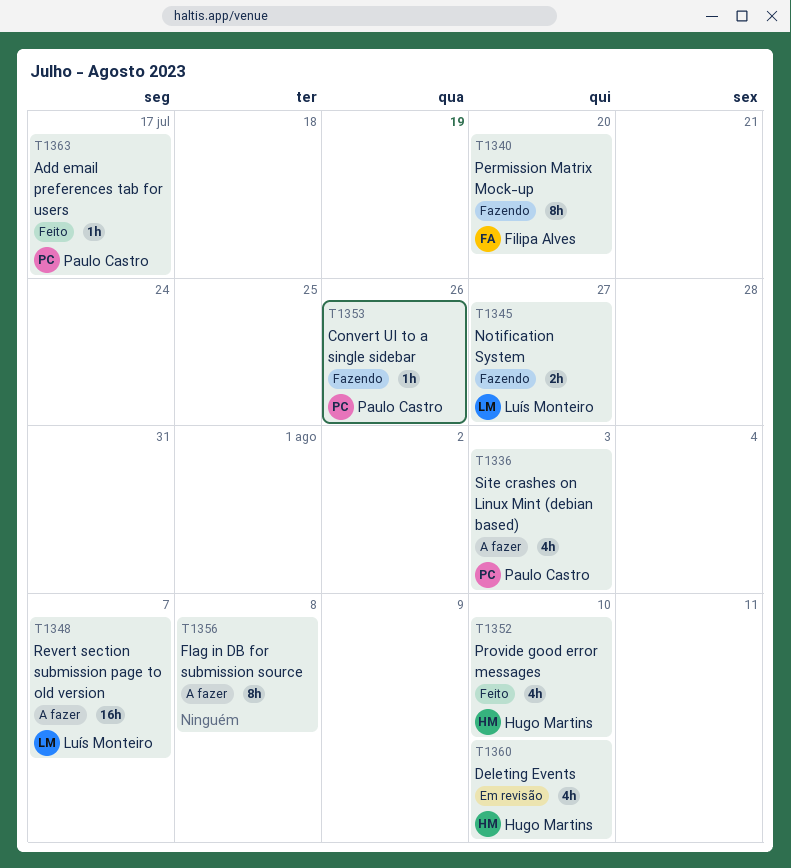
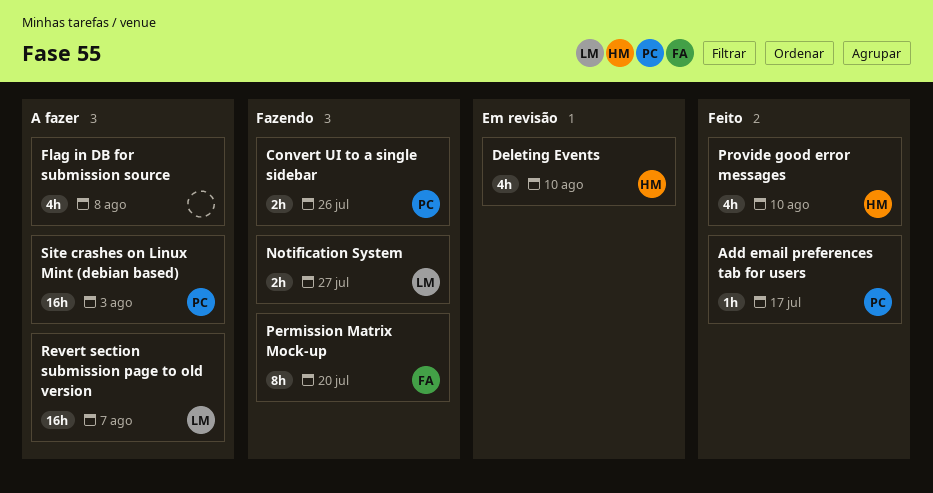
Convert UI to a single sidebar, estimate: 1h -> 2h
Flag in DB for submission source, estimate: 8h -> 4h
Site crashes on Linux Mint (debian based), estimate: 4h -> 16h

